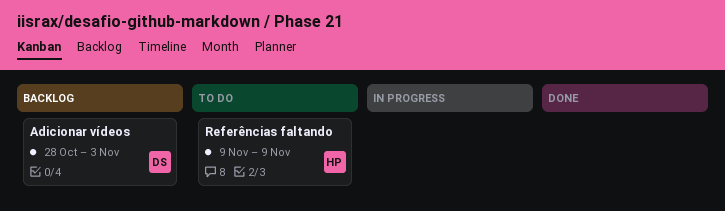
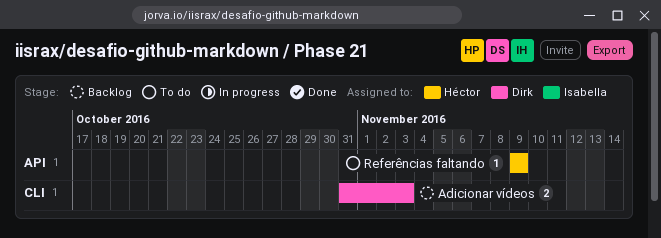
Adicionar vídeos, estimate: 1 -> 2
Adicionar vídeos, start: Oct 28 -> Oct 31

